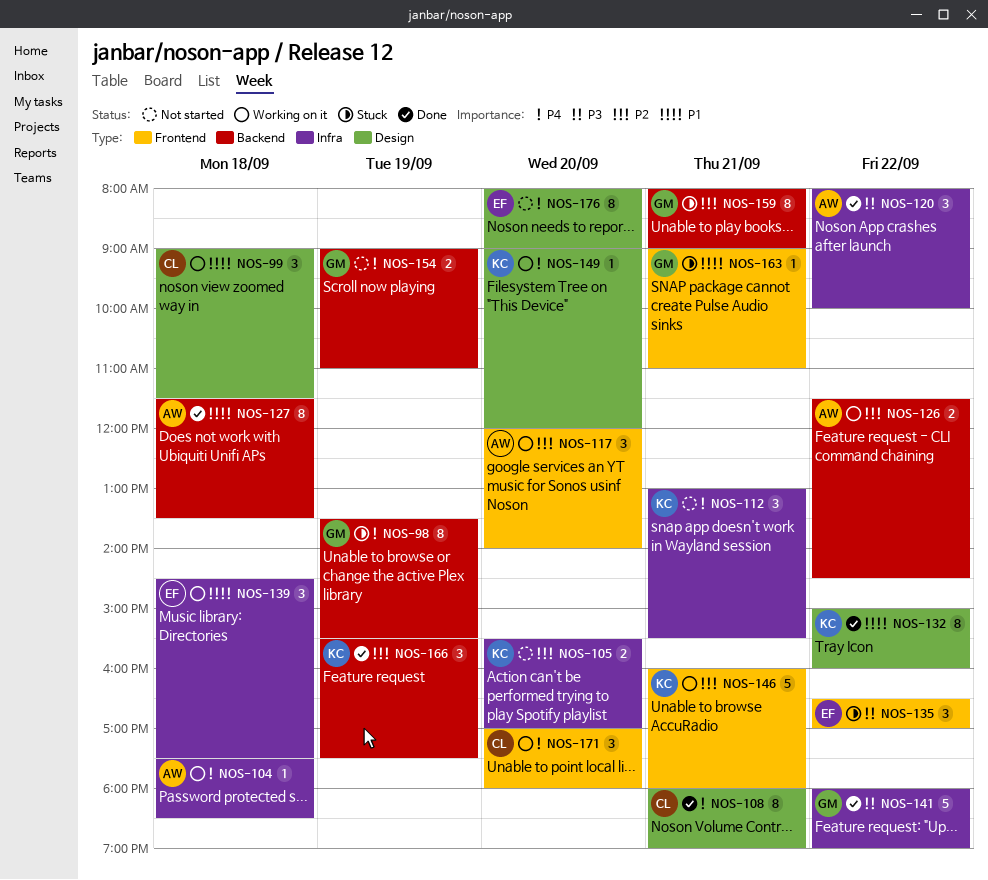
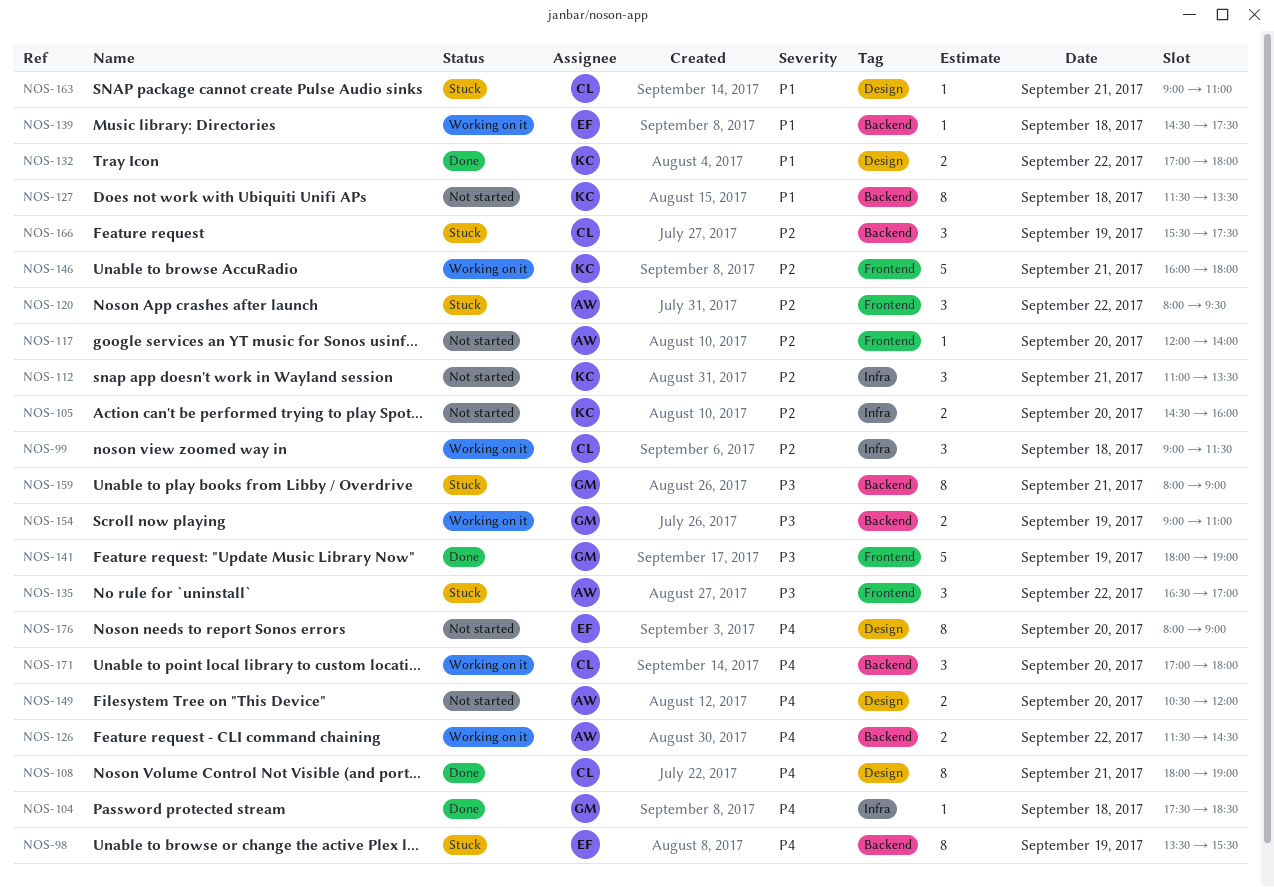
NOS-98, owner: GM -> EF
NOS-99, priority: P1 -> P2
NOS-99, label: Design -> Infra
NOS-104, status: Working on it -> Done
NOS-104, owner: AW -> GM
NOS-105, begins: 15:30 -> 14:30
NOS-105, ends: 17:00 -> 16:00
NOS-112, priority: P4 -> P2
NOS-112, begins: 13:00 -> 11:00
NOS-112, ends: 15:30 -> 13:30
NOS-117, status: Working on it -> Not started
NOS-117, estimate: 3 -> 1
NOS-120, status: Done -> Stuck
NOS-120, priority: P3 -> P2
NOS-120, label: Infra -> Frontend
NOS-120, ends: 10:00 -> 09:30
NOS-126, priority: P2 -> P4
NOS-127, status: Done -> Not started
NOS-127, owner: AW -> KC
NOS-132, estimate: 8 -> 2
NOS-132, begins: 15:00 -> 17:00
NOS-132, ends: 16:00 -> 18:00
NOS-135, owner: EF -> AW
NOS-139, label: Infra -> Backend
NOS-139, estimate: 3 -> 1
NOS-141, label: Infra -> Frontend
NOS-141, day: Sep 22 -> Sep 19
NOS-149, status: Working on it -> Not started
NOS-149, owner: KC -> AW
NOS-149, estimate: 1 -> 2
NOS-149, begins: 09:00 -> 10:30
NOS-154, status: Not started -> Working on it
NOS-154, priority: P4 -> P3
NOS-159, priority: P2 -> P3
NOS-163, owner: GM -> CL
NOS-163, label: Frontend -> Design
NOS-166, status: Done -> Stuck
NOS-166, owner: KC -> CL
NOS-171, label: Frontend -> Backend

